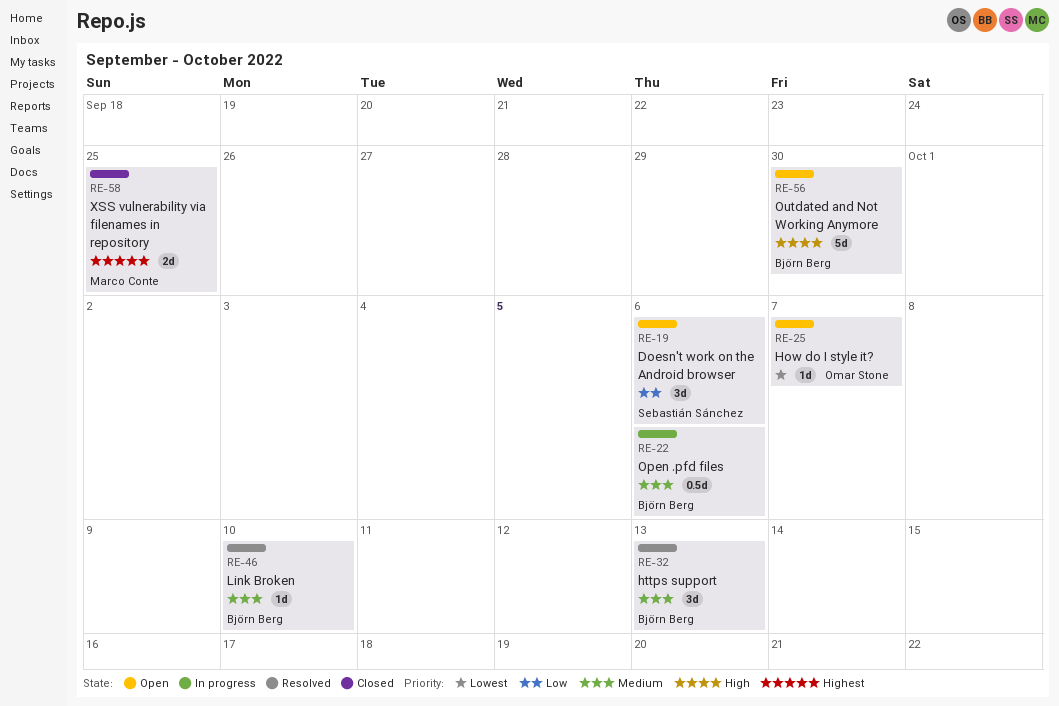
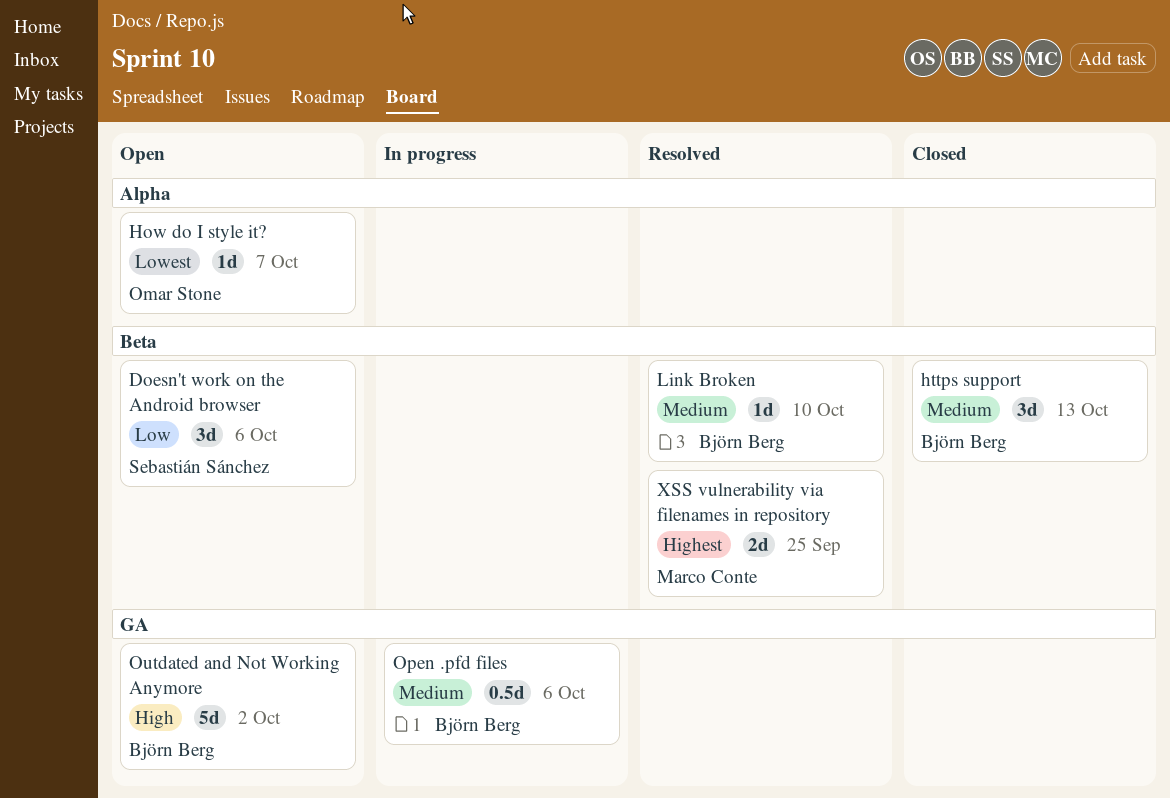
https support, status: Resolved -> Closed
Outdated and Not Working Anymore, due: Sep 30 -> Oct 2
XSS vulnerability via filenames in repository, status: Closed -> Resolved

